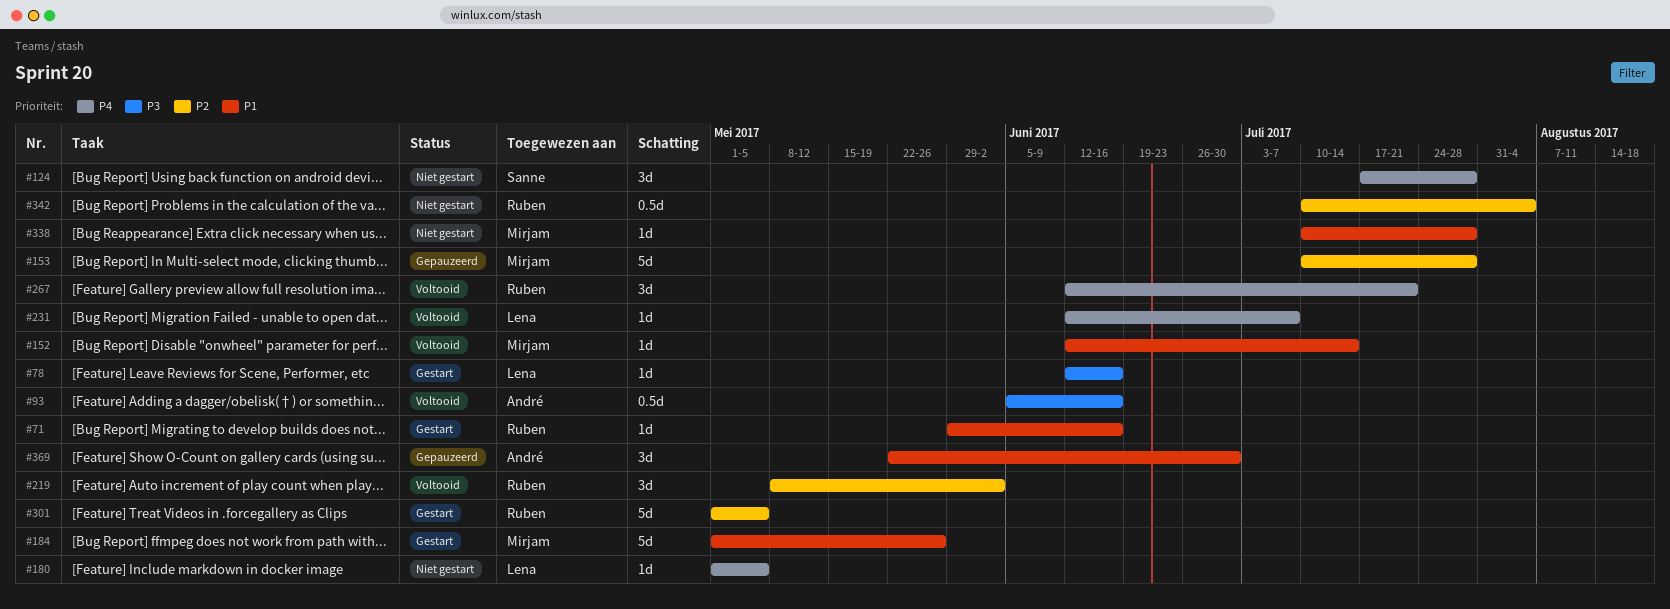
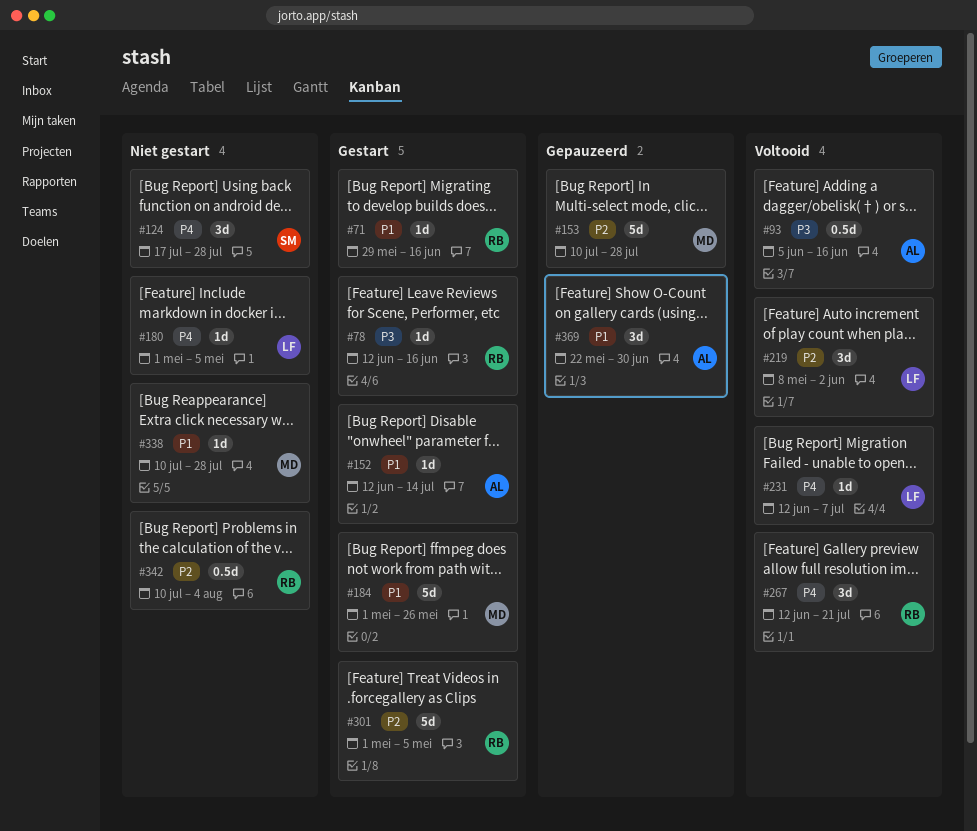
#78, owner: Lena -> Ruben
#152, status: Voltooid -> Gestart
#152, owner: Mirjam -> André
#219, owner: Ruben -> Lena

